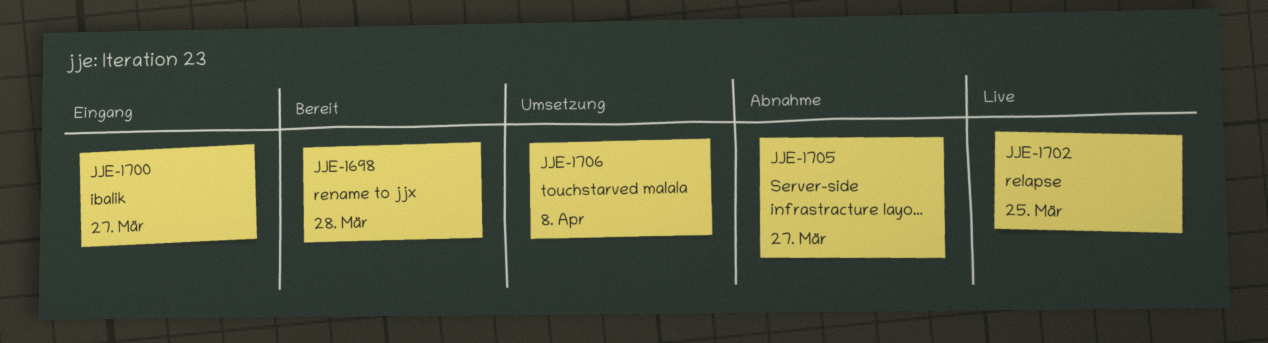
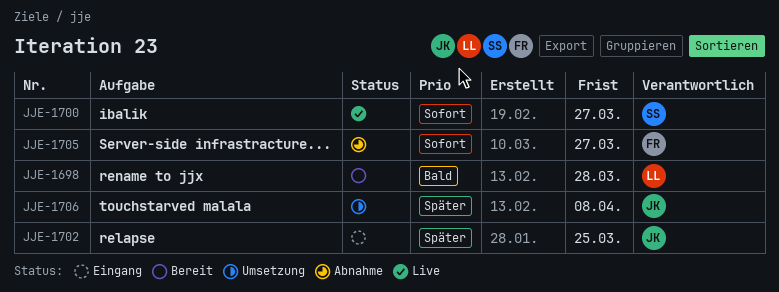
JJE-1700, status: Eingang -> Live
JJE-1702, status: Live -> Eingang

